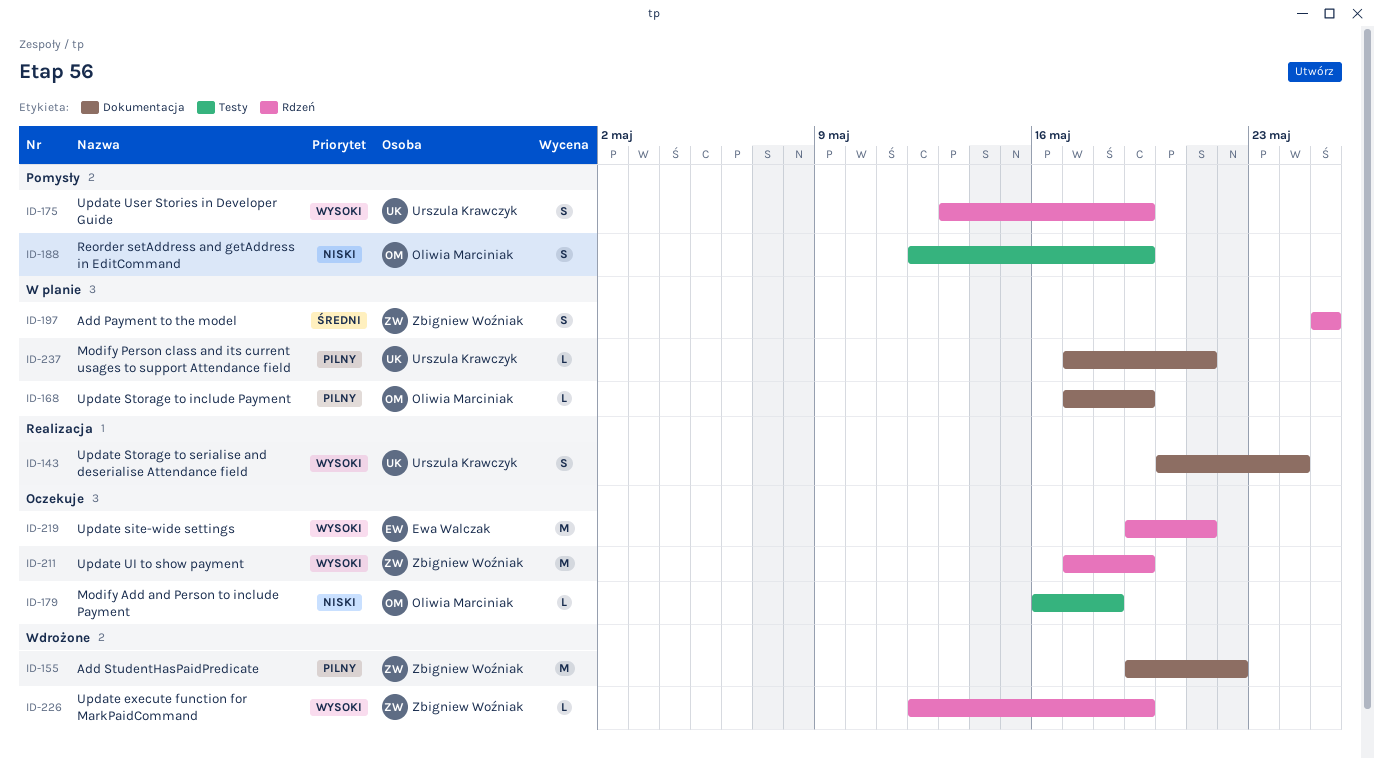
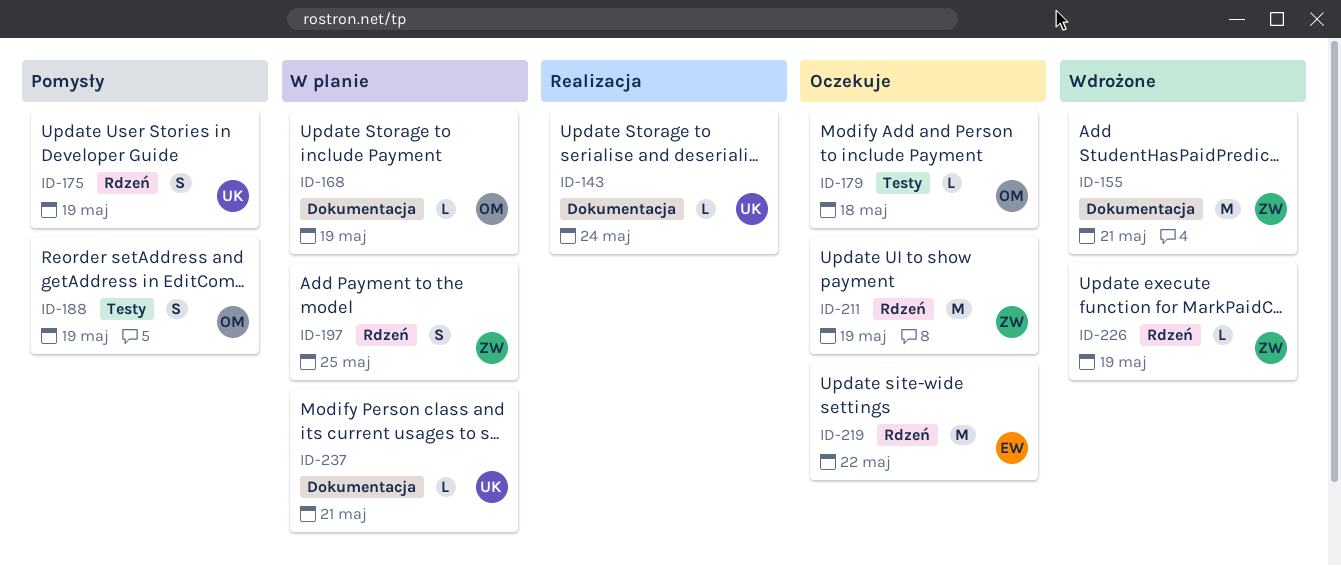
ID-143, estimate: S -> L
ID-155, due: May 22 -> May 21
ID-219, due: May 21 -> May 22

